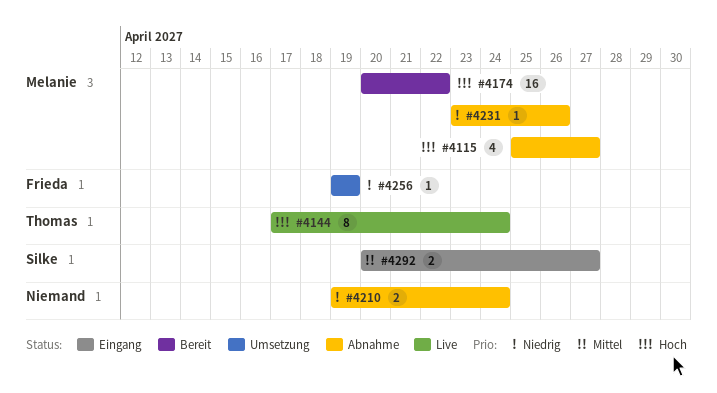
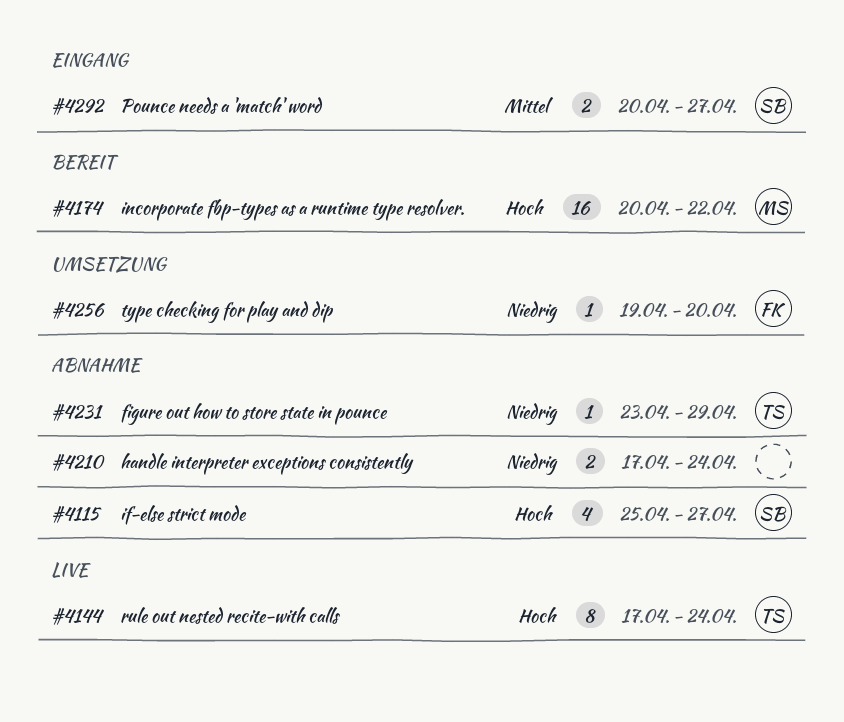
#4115, owner: Melanie -> Silke
#4210, start: Apr 19 -> Apr 17
#4231, owner: Melanie -> Thomas
#4231, due: Apr 26 -> Apr 29
#4256, due: Apr 19 -> Apr 20

